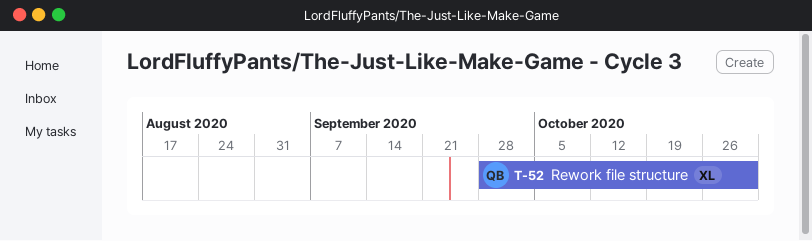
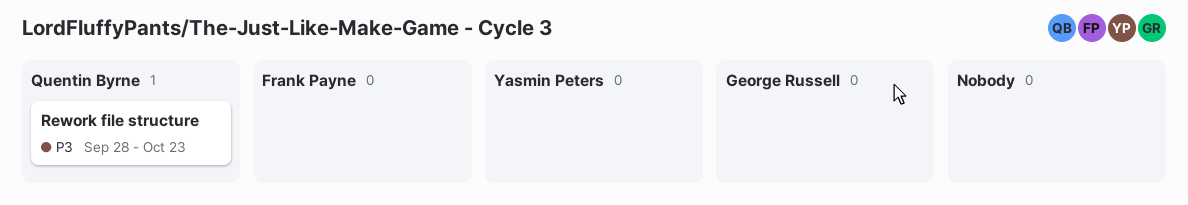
Rework file structure, due: Oct 30 -> Oct 23

